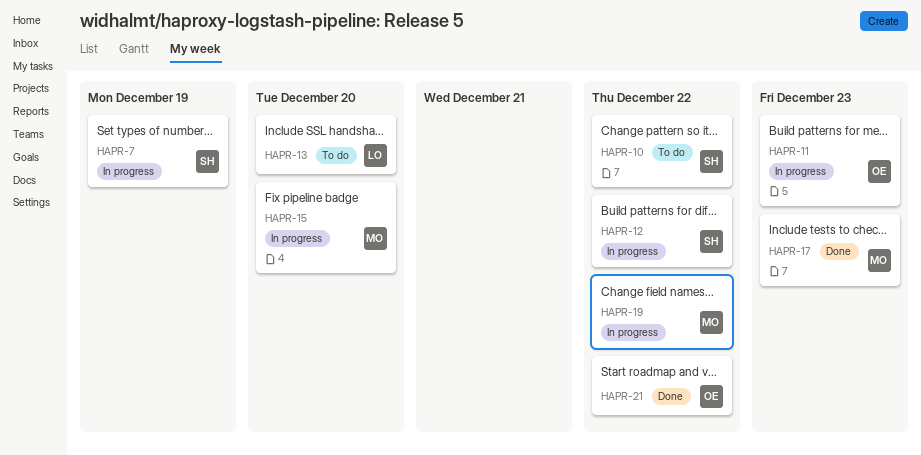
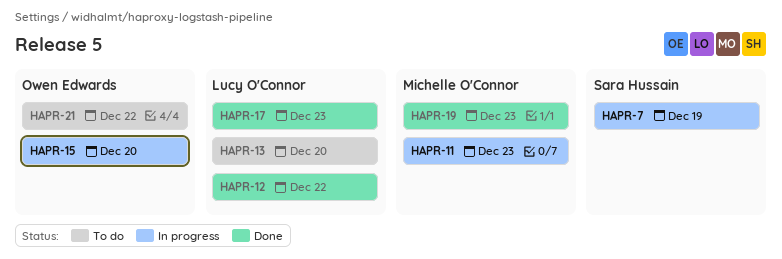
HAPR-10: present -> none
HAPR-11, owner: Owen Edwards -> Michelle O'Connor
HAPR-12, status: In progress -> Done
HAPR-12, owner: Sara Hussain -> Lucy O'Connor
HAPR-15, owner: Michelle O'Connor -> Owen Edwards
HAPR-17, owner: Michelle O'Connor -> Lucy O'Connor
HAPR-19, status: In progress -> Done
HAPR-19, due: Dec 22 -> Dec 23
HAPR-21, status: Done -> To do

